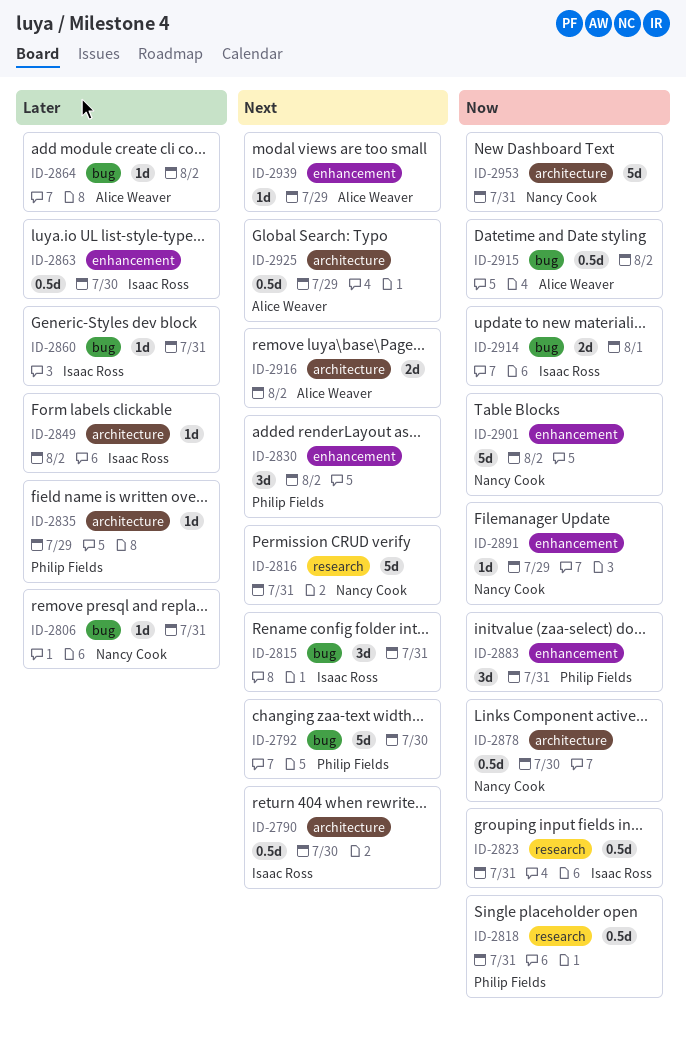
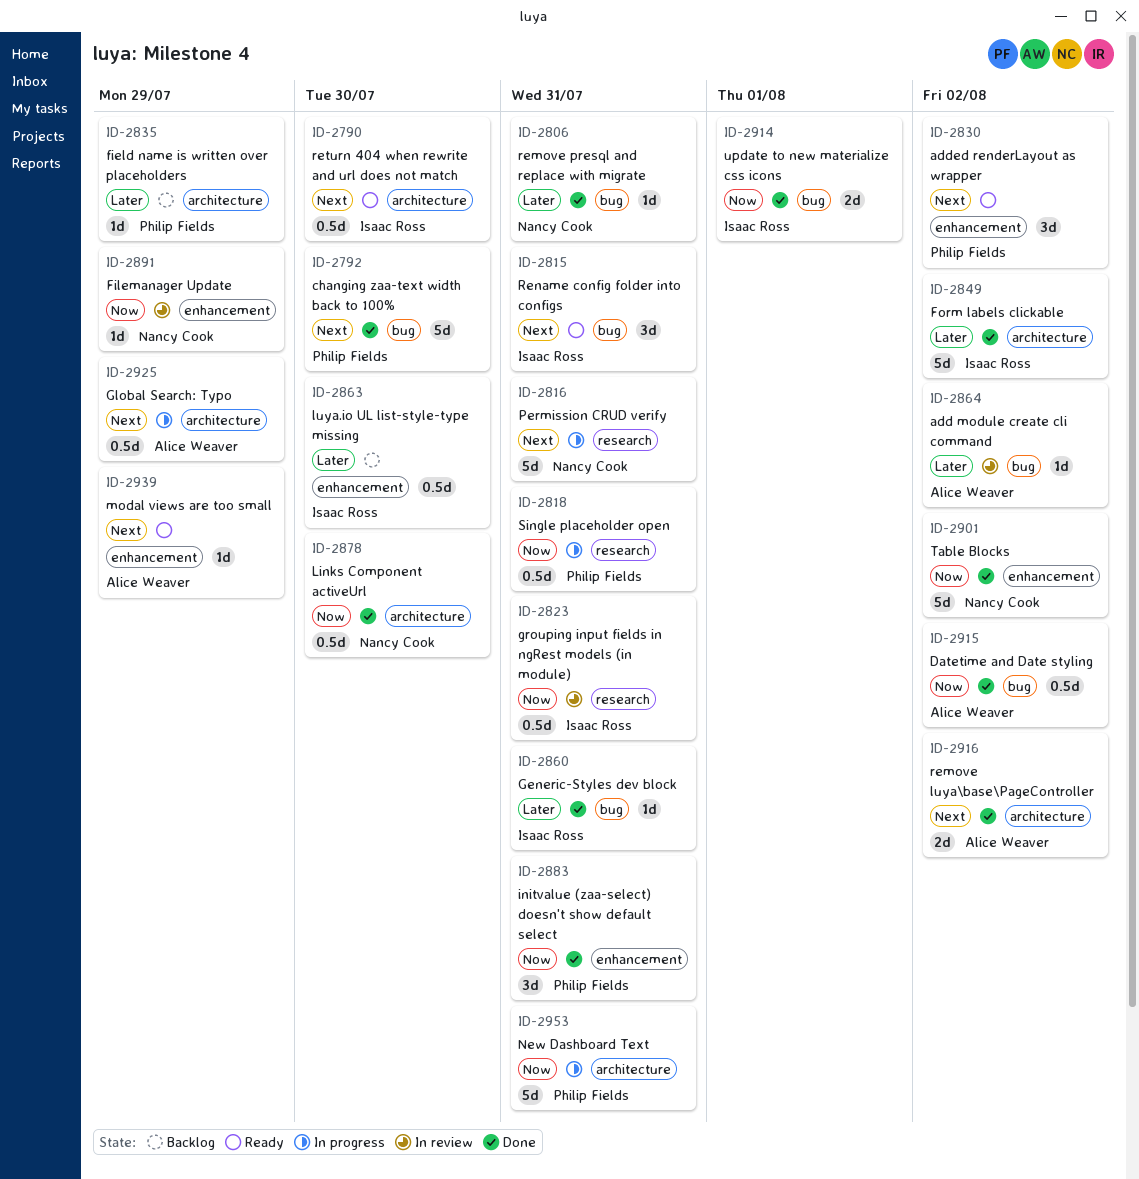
ID-2849, estimate: 1d -> 5d
ID-2953, owner: Nancy Cook -> Philip Fields

